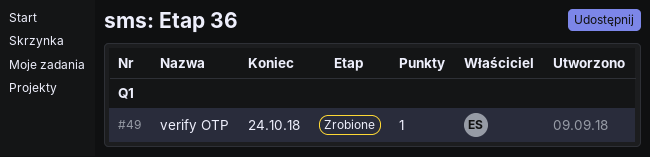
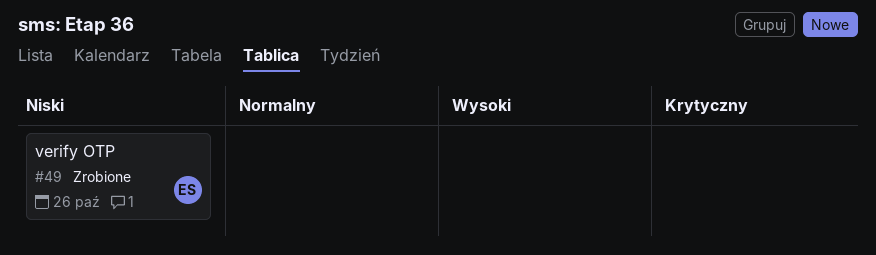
#49, due: Oct 24 -> Oct 26

